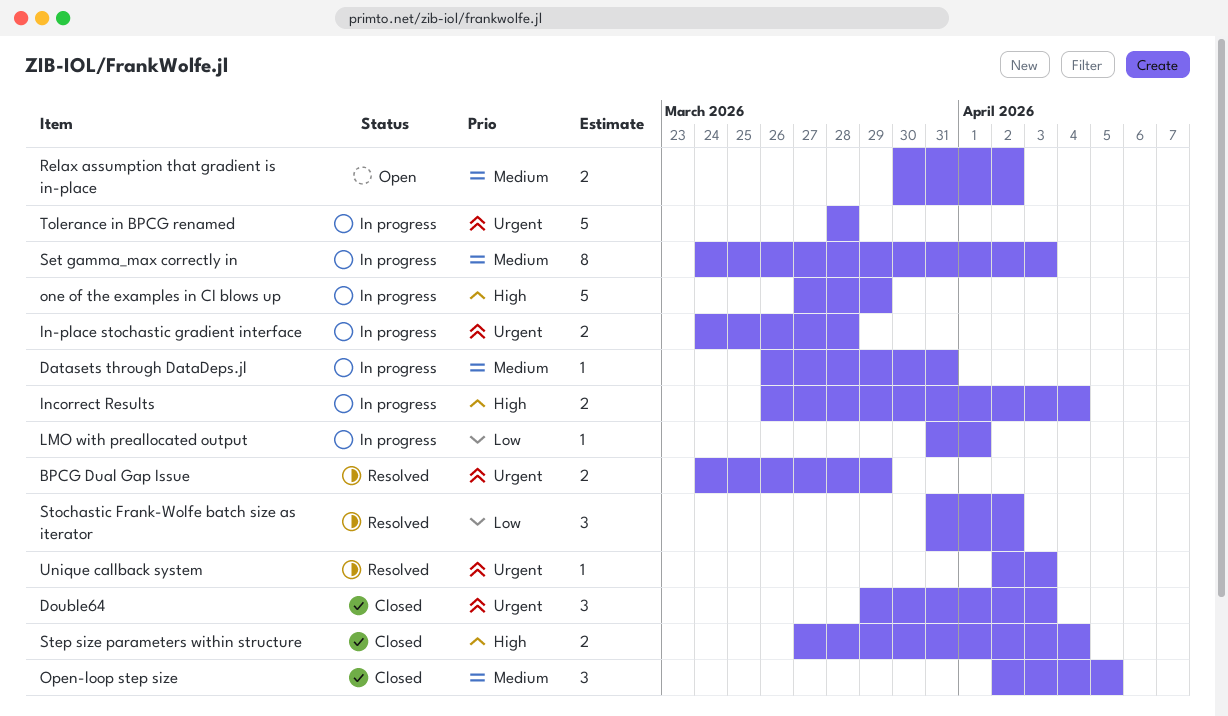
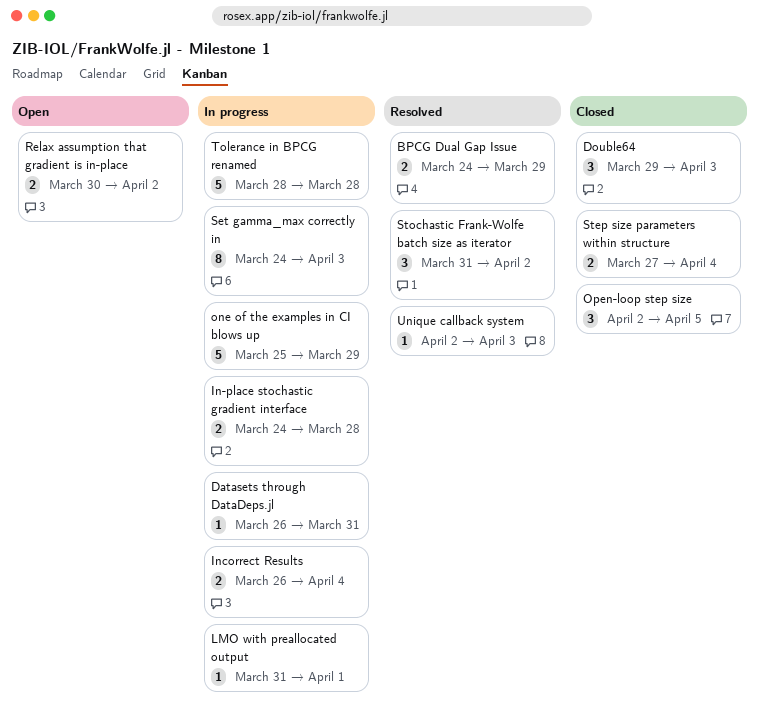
one of the examples in CI blows up, start: Mar 27 -> Mar 25

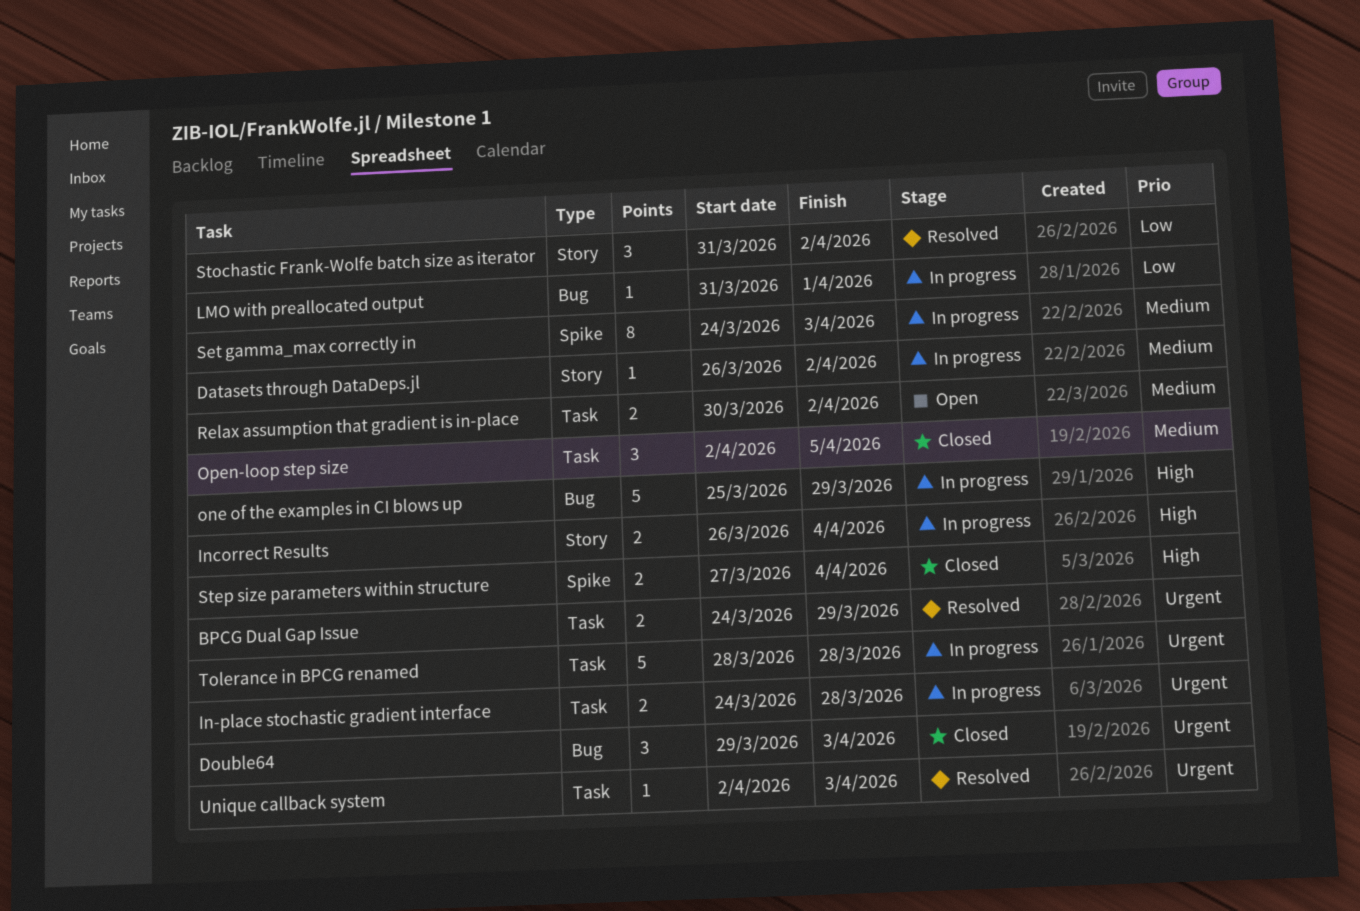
Datasets through DataDeps.jl, due: Mar 31 -> Apr 2

